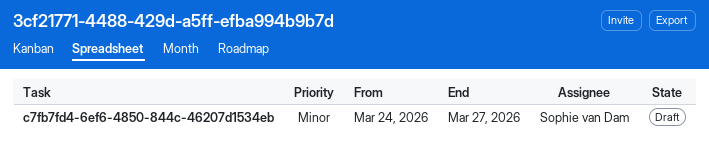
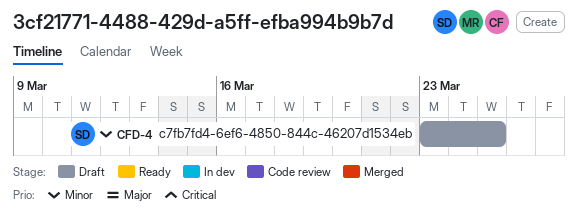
c7fb7fd4-6ef6-4850-844c-46207d1534eb, start: Mar 24 -> Mar 23
c7fb7fd4-6ef6-4850-844c-46207d1534eb, due: Mar 27 -> Mar 25

